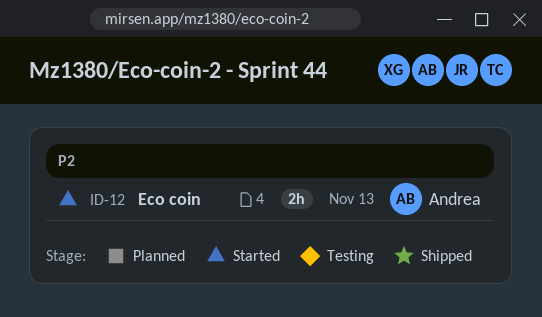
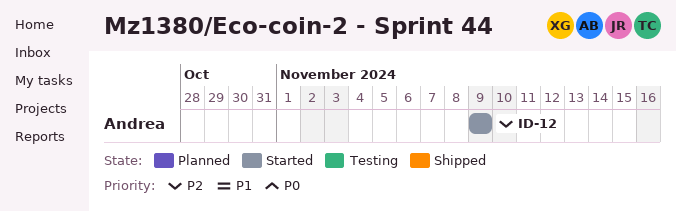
ID-12, due: Nov 13 -> Nov 9

